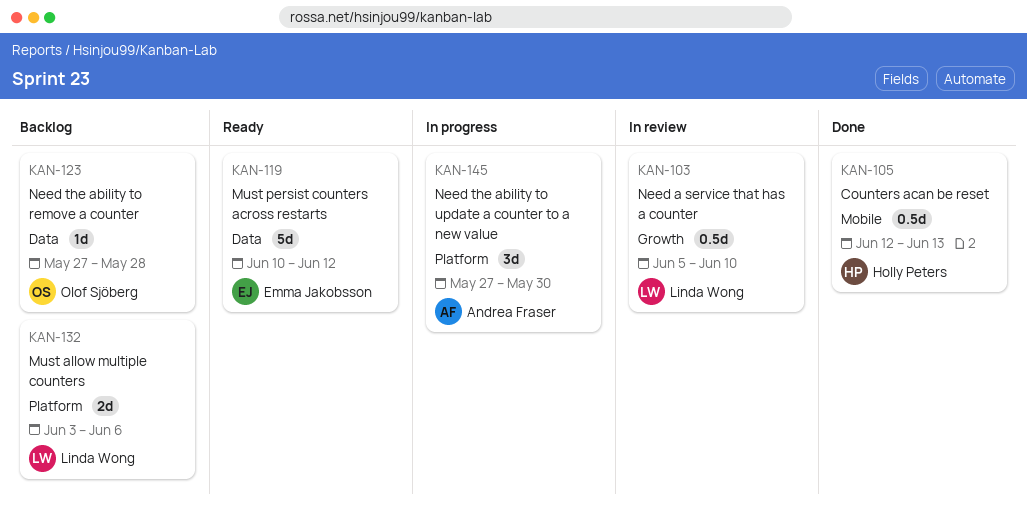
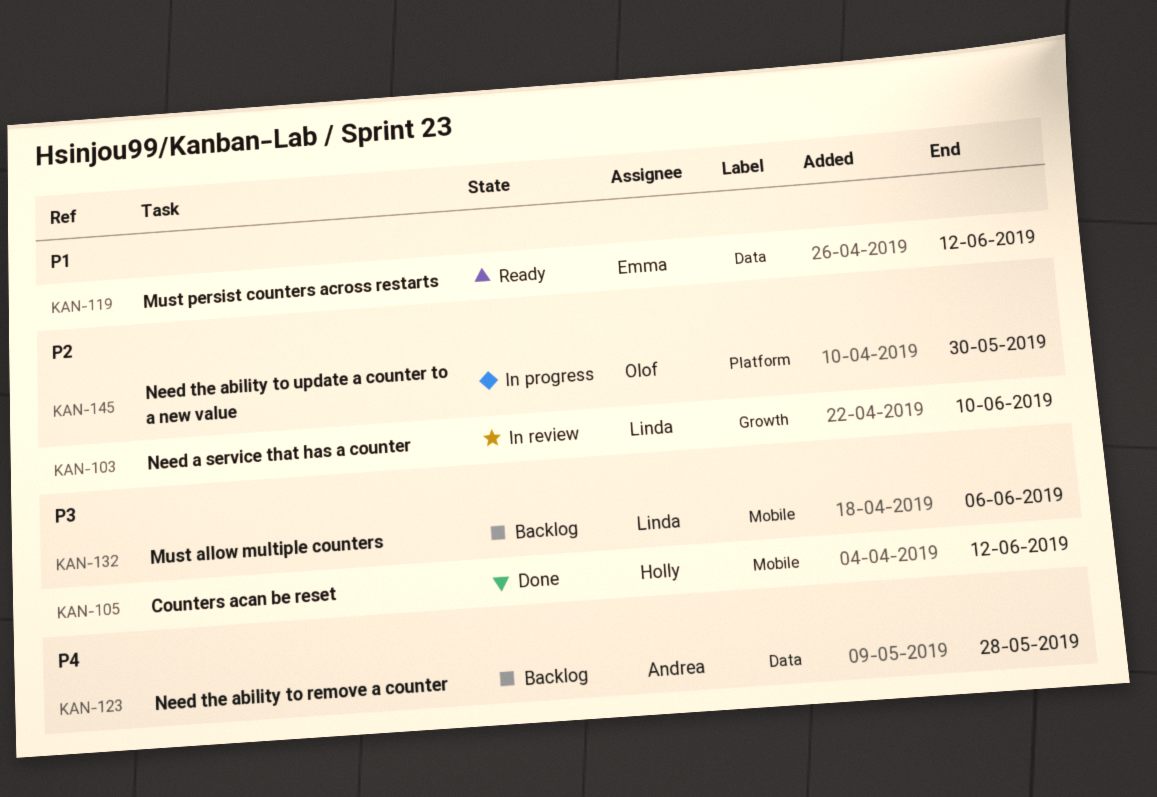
KAN-105, due: Jun 13 -> Jun 12
KAN-123, owner: Olof Sjöberg -> Andrea Fraser
KAN-132, label: Platform -> Mobile
KAN-145, owner: Andrea Fraser -> Olof Sjöberg

